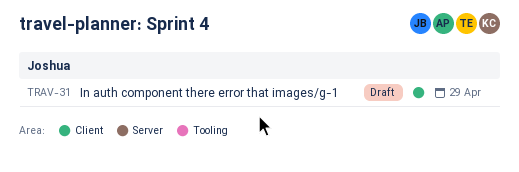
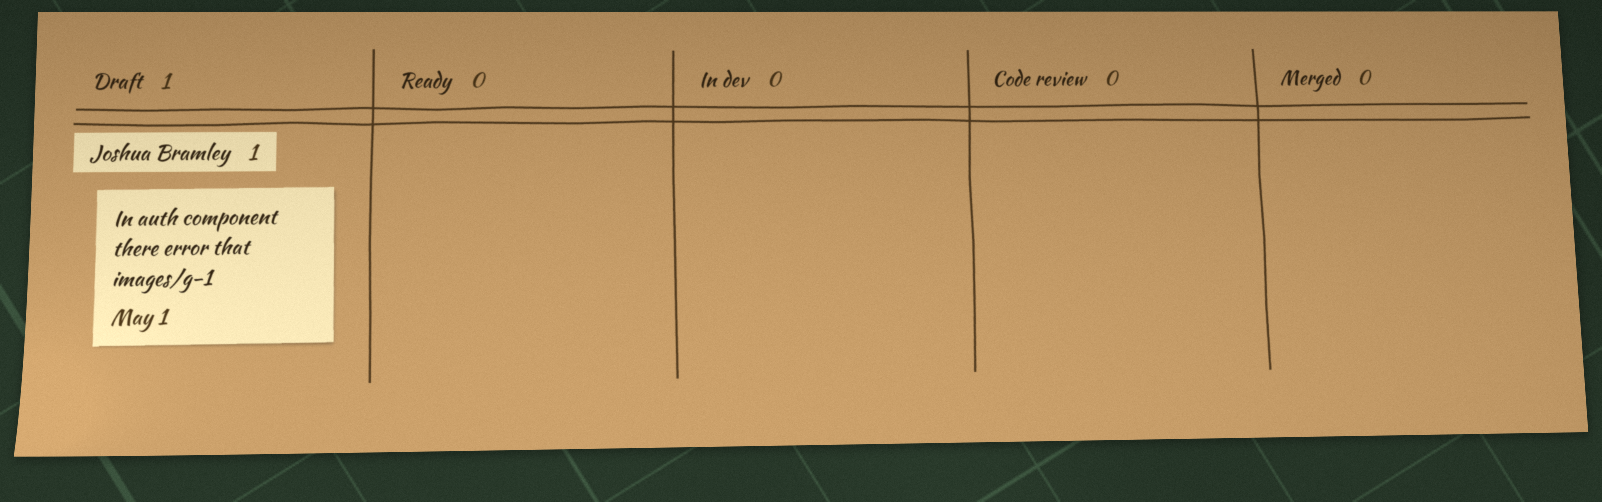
In auth component there error that images/g-1, due: Apr 29 -> May 1

